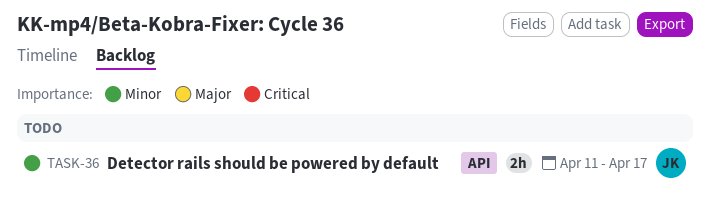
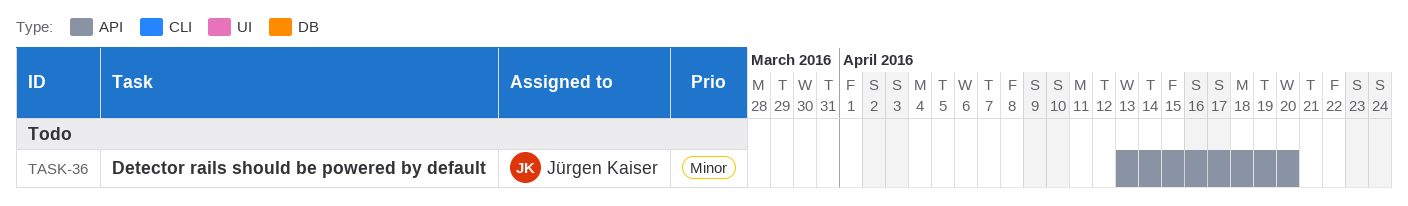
TASK-36, start: Apr 11 -> Apr 13
TASK-36, due: Apr 17 -> Apr 20

